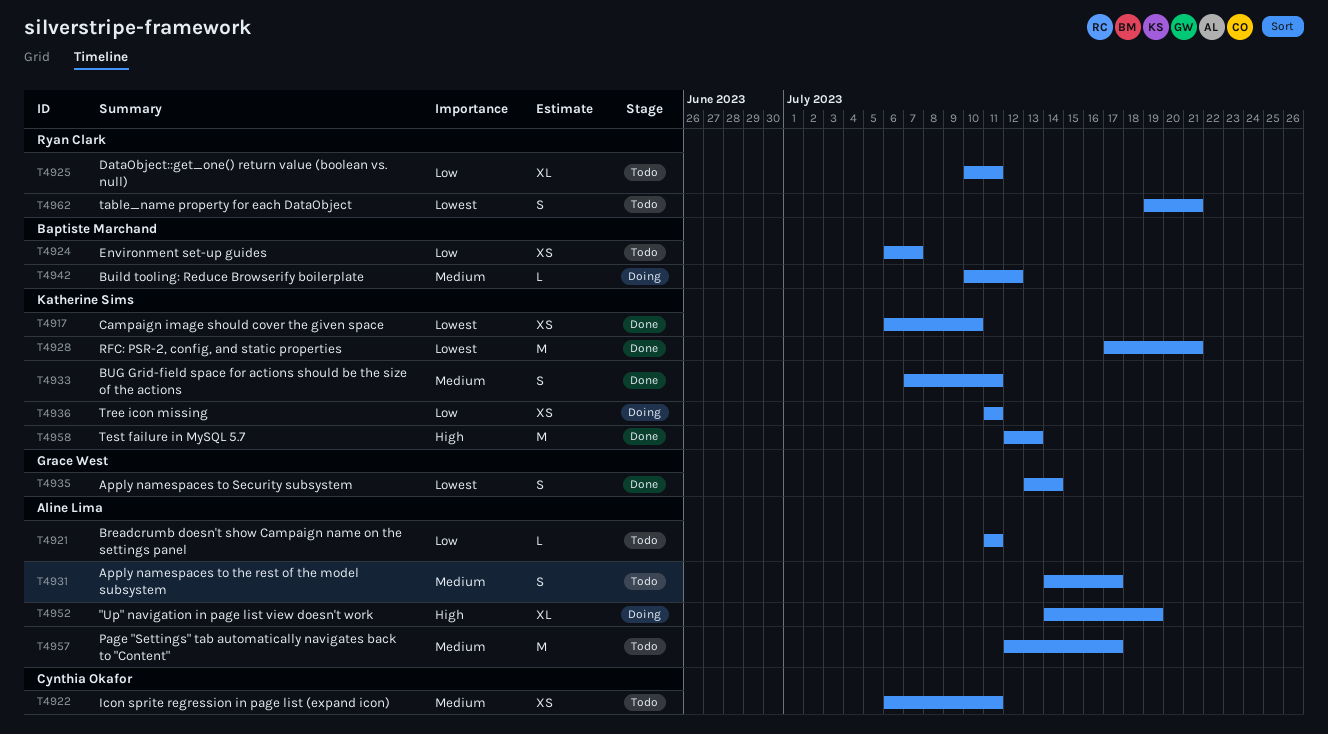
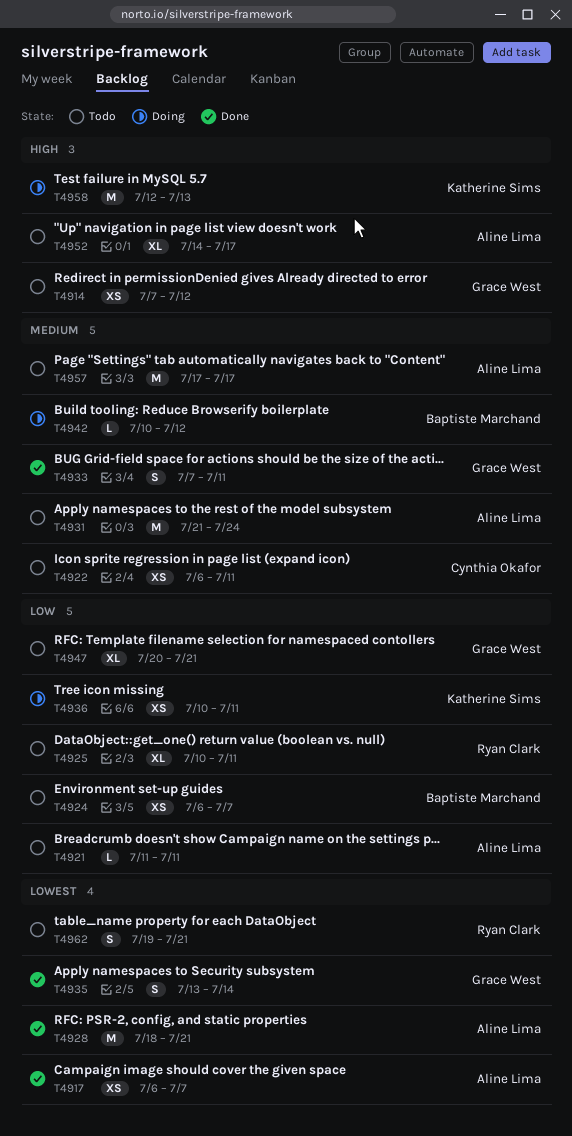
T4914: none -> present
T4917, owner: Katherine Sims -> Aline Lima
T4917, due: Jul 10 -> Jul 7
T4928, owner: Katherine Sims -> Aline Lima
T4928, start: Jul 17 -> Jul 18
T4931, estimate: S -> M
T4931, start: Jul 14 -> Jul 21
T4931, due: Jul 17 -> Jul 24
T4933, owner: Katherine Sims -> Grace West
T4936, start: Jul 11 -> Jul 10
T4947: none -> present
T4952, status: Doing -> Todo
T4952, due: Jul 19 -> Jul 17
T4957, start: Jul 12 -> Jul 17
T4958, status: Done -> Doing

